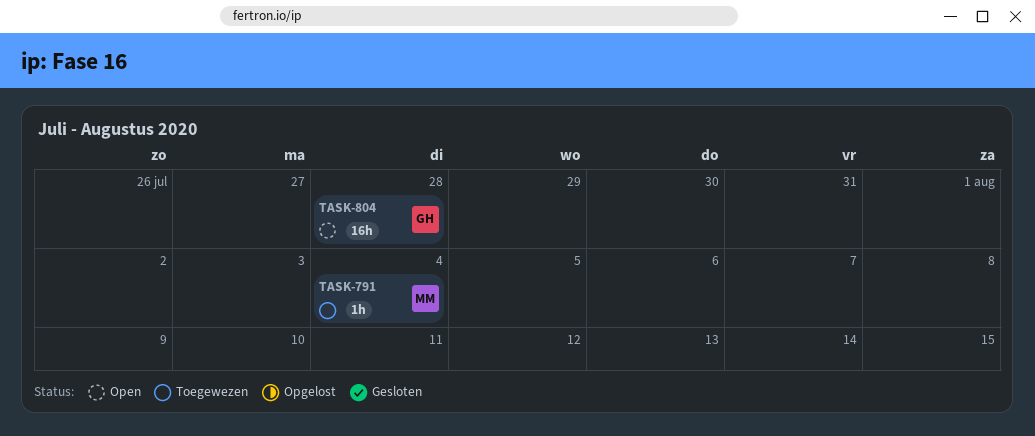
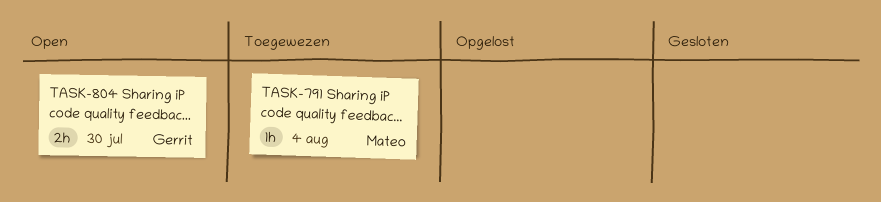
TASK-804, estimate: 16h -> 2h
TASK-804, due: Jul 28 -> Jul 30

